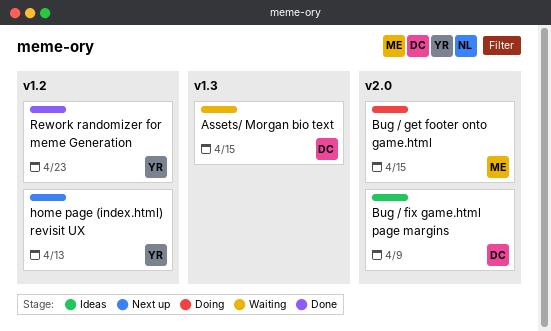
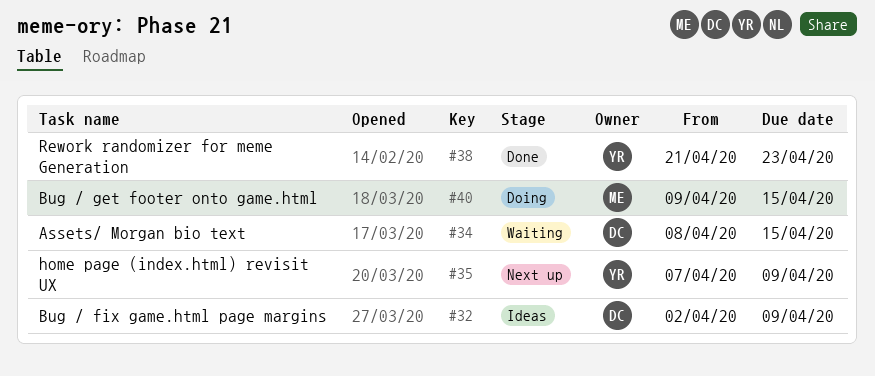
home page (index.html) revisit UX, due: Apr 13 -> Apr 9

